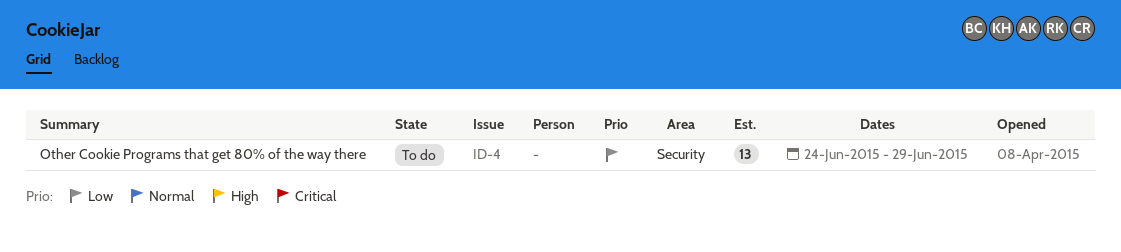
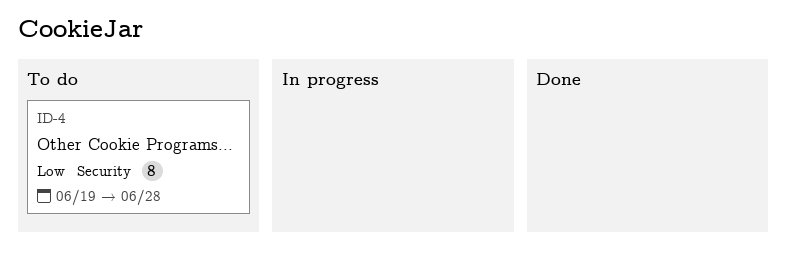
ID-4, estimate: 13 -> 8
ID-4, start: Jun 24 -> Jun 19
ID-4, due: Jun 29 -> Jun 28

